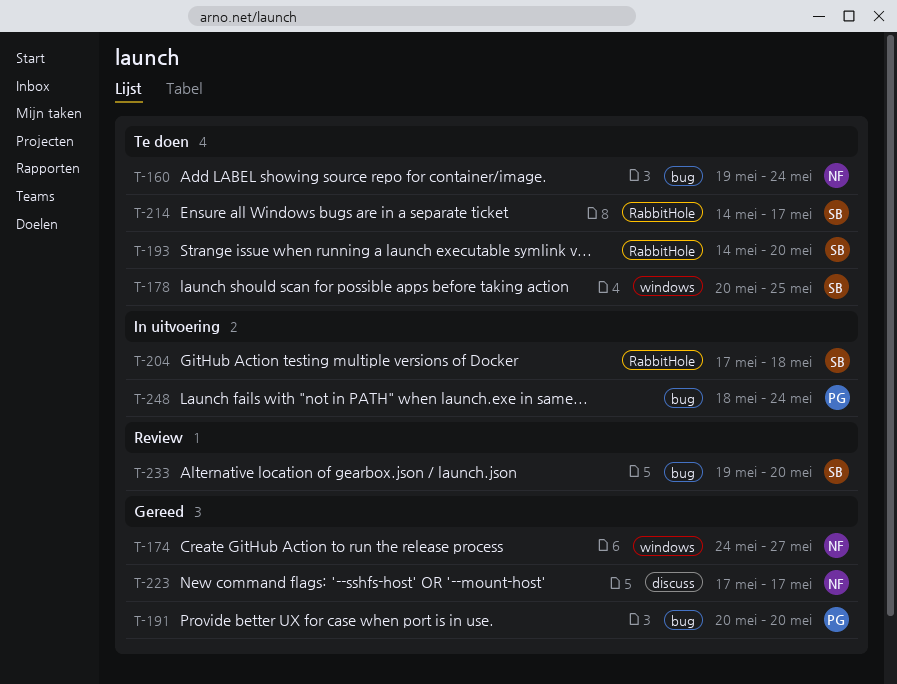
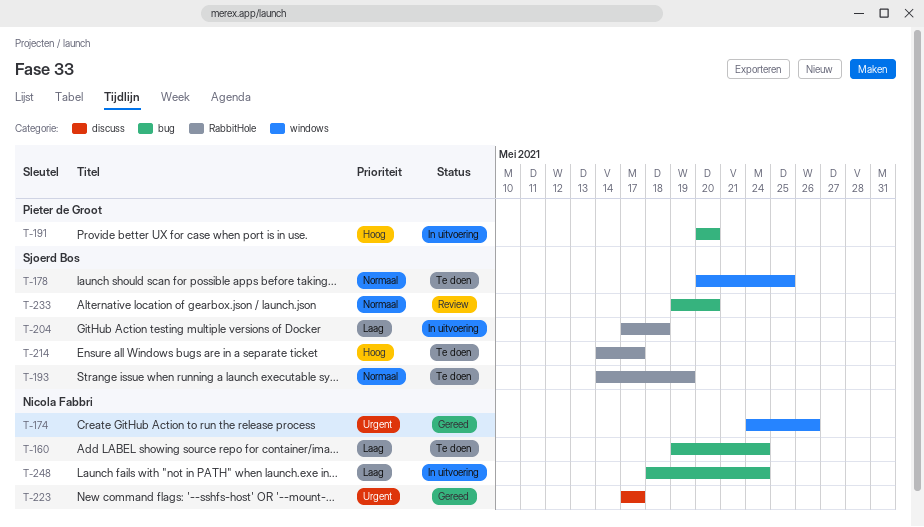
T-174, due: May 27 -> May 26
T-191, status: Gereed -> In uitvoering
T-193, due: May 20 -> May 19
T-248, owner: Pieter de Groot -> Nicola Fabbri

